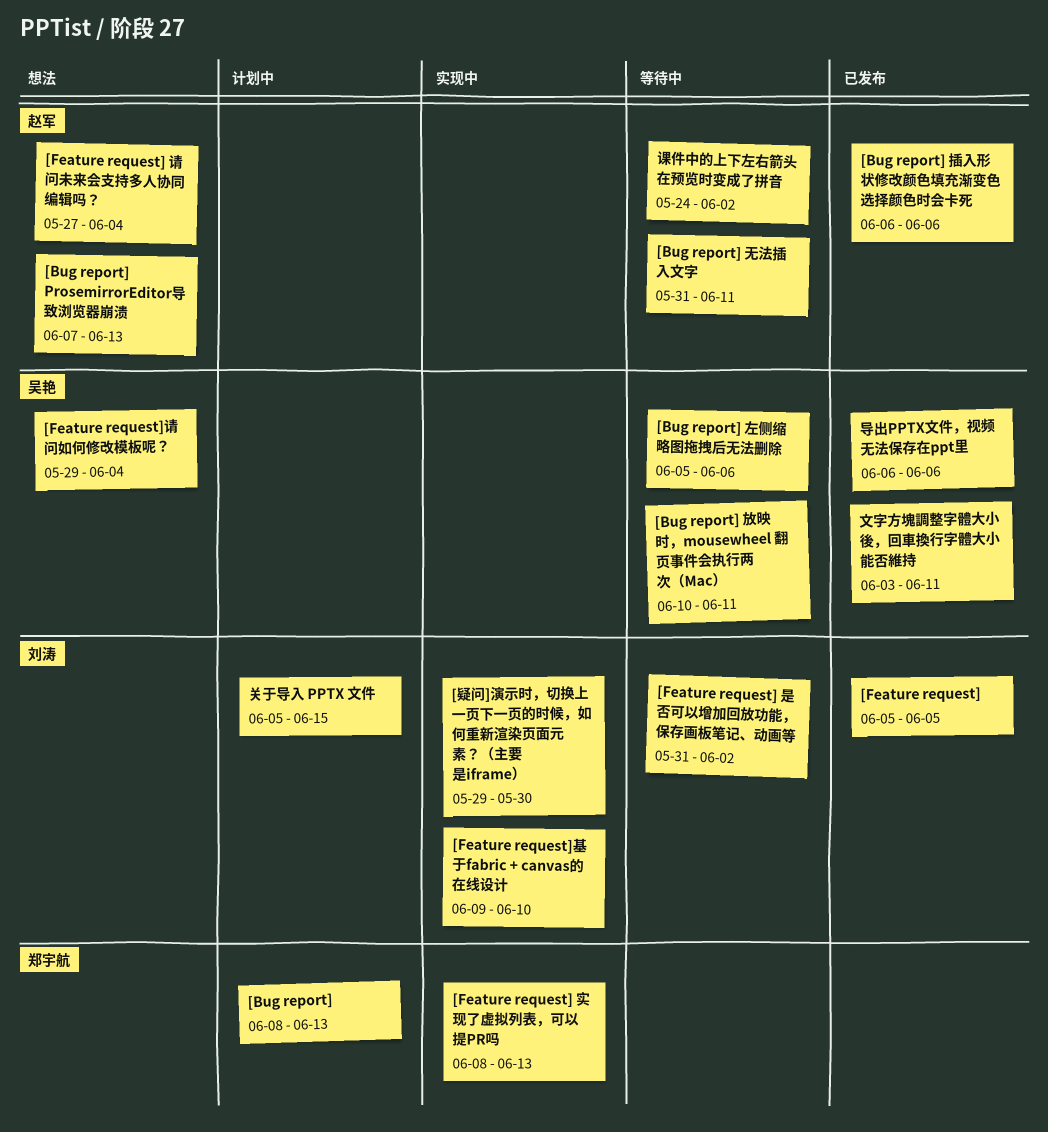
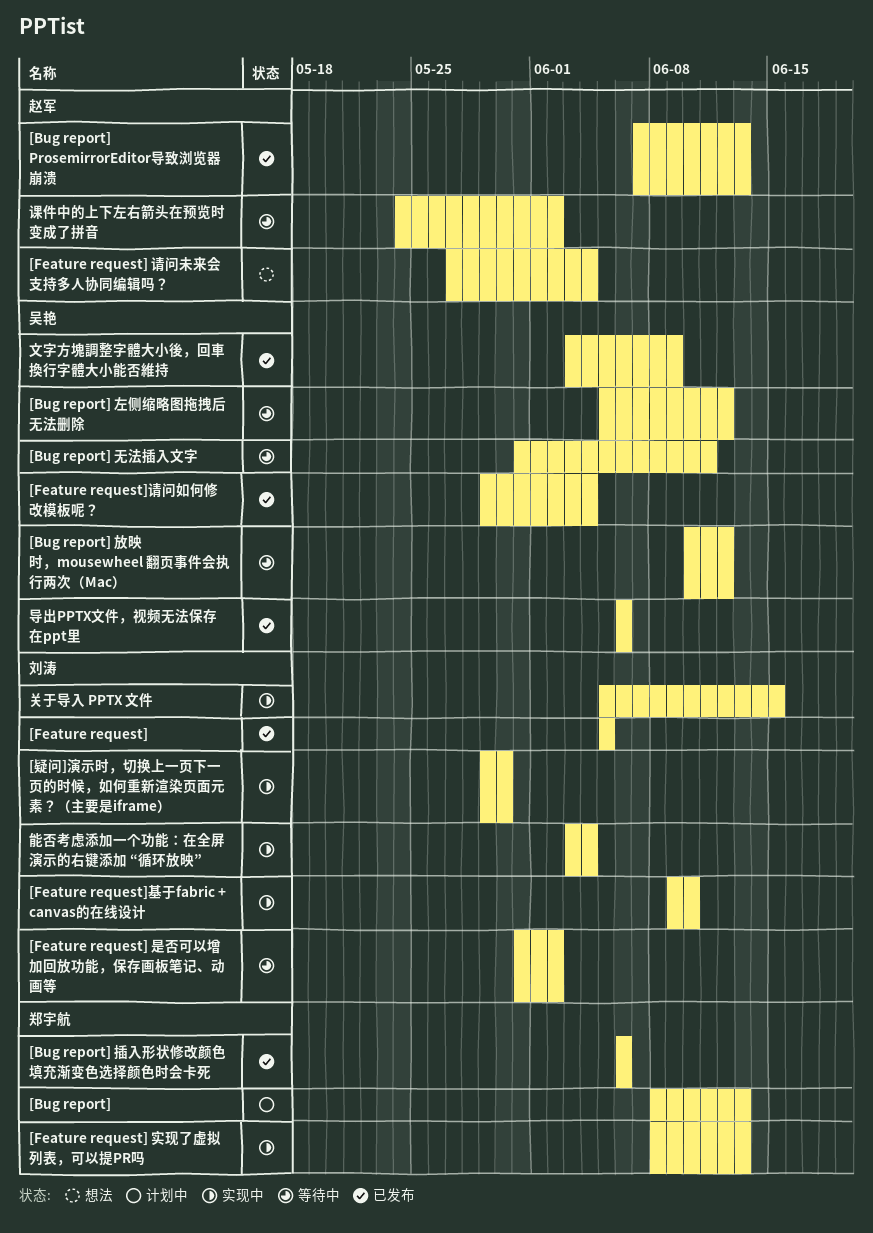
[Bug report] ProsemirrorEditor导致浏览器崩溃, status: 想法 -> 已发布
[Bug report] 左侧缩略图拖拽后无法删除, due: Jun 6 -> Jun 12
[Bug report] 插入形状修改颜色填充渐变色选择颜色时会卡死, owner: 赵军 -> 郑宇航
[Bug report] 放映时，mousewheel 翻页事件会执行两次（Mac）, due: Jun 11 -> Jun 12
[Bug report] 无法插入文字, owner: 赵军 -> 吴艳
[Feature request]请问如何修改模板呢？, status: 想法 -> 已发布
关于导入 PPTX 文件, status: 计划中 -> 实现中
文字方塊調整字體大小後，回車換行字體大小能否維持, due: Jun 11 -> Jun 9
能否考虑添加一个功能：在全屏演示的右键添加 “循环放映”: none -> present

